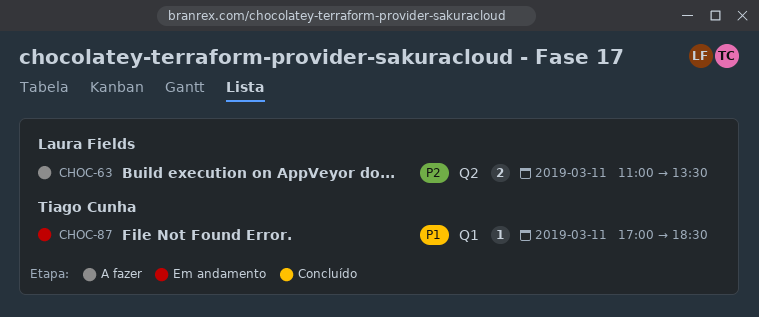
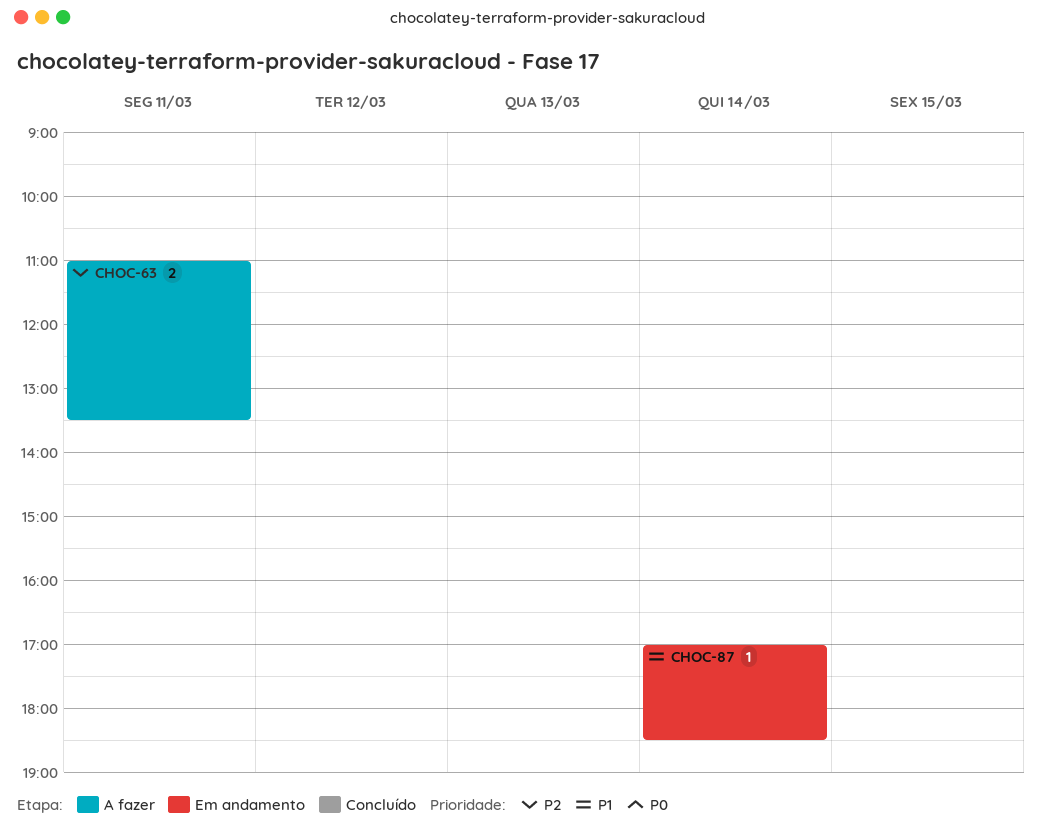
CHOC-87, day: Mar 11 -> Mar 14

